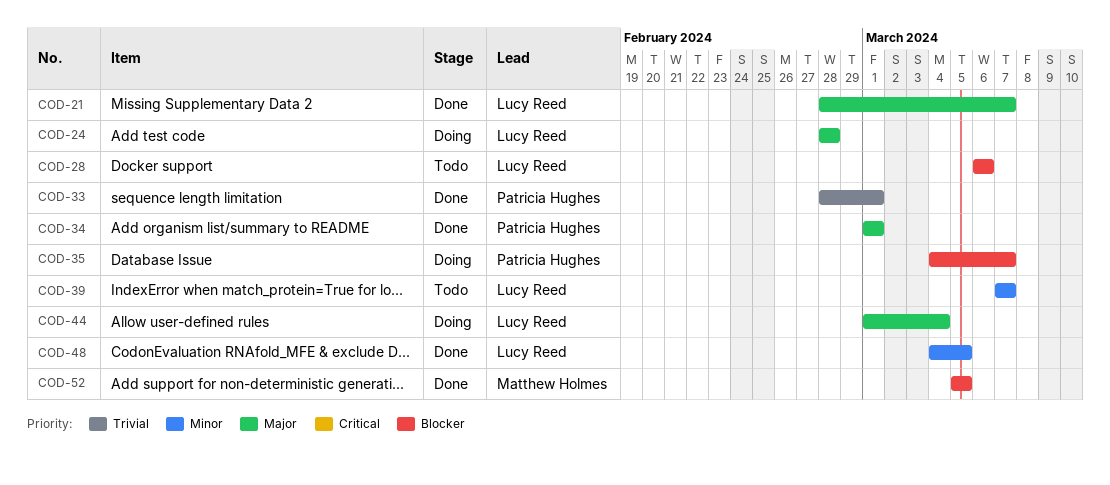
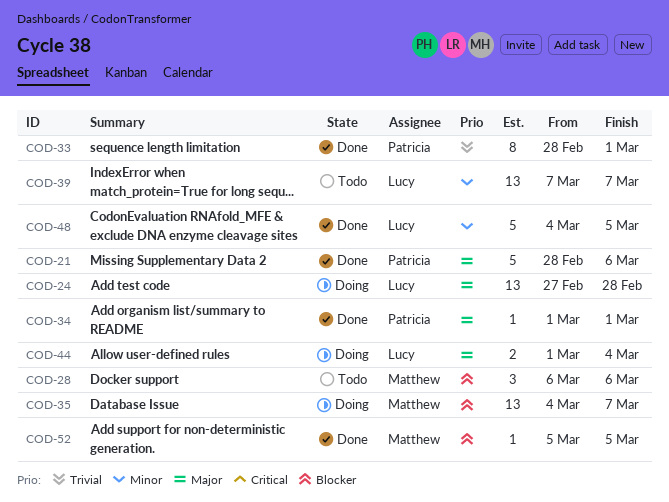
COD-21, owner: Lucy Reed -> Patricia Hughes
COD-21, due: Mar 7 -> Mar 6
COD-24, start: Feb 28 -> Feb 27
COD-28, owner: Lucy Reed -> Matthew Holmes
COD-35, owner: Patricia Hughes -> Matthew Holmes

